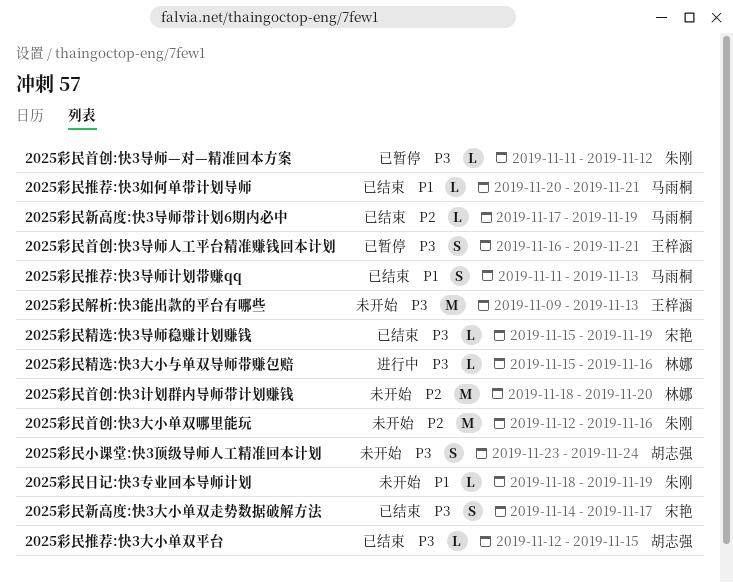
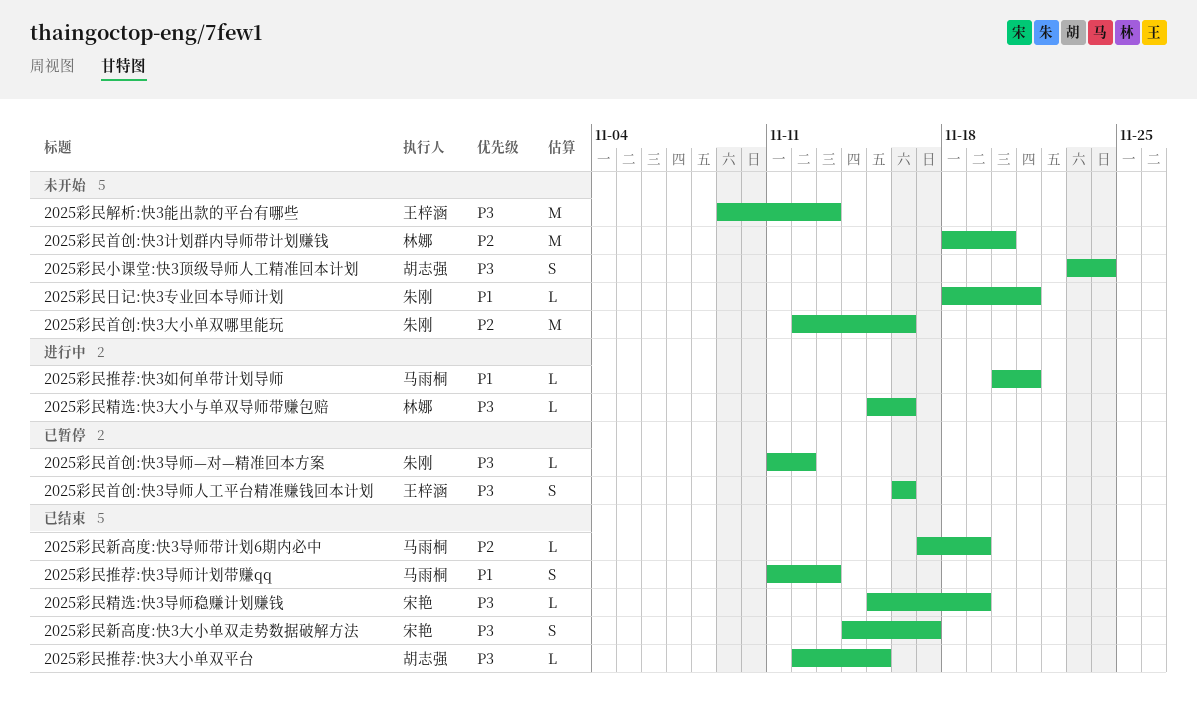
2025彩民推荐:快3如何单带计划导师, status: 已结束 -> 进行中
2025彩民日记:快3专业回本导师计划, due: Nov 19 -> Nov 21
2025彩民首创:快3导师人工平台精准赚钱回本计划, due: Nov 21 -> Nov 16

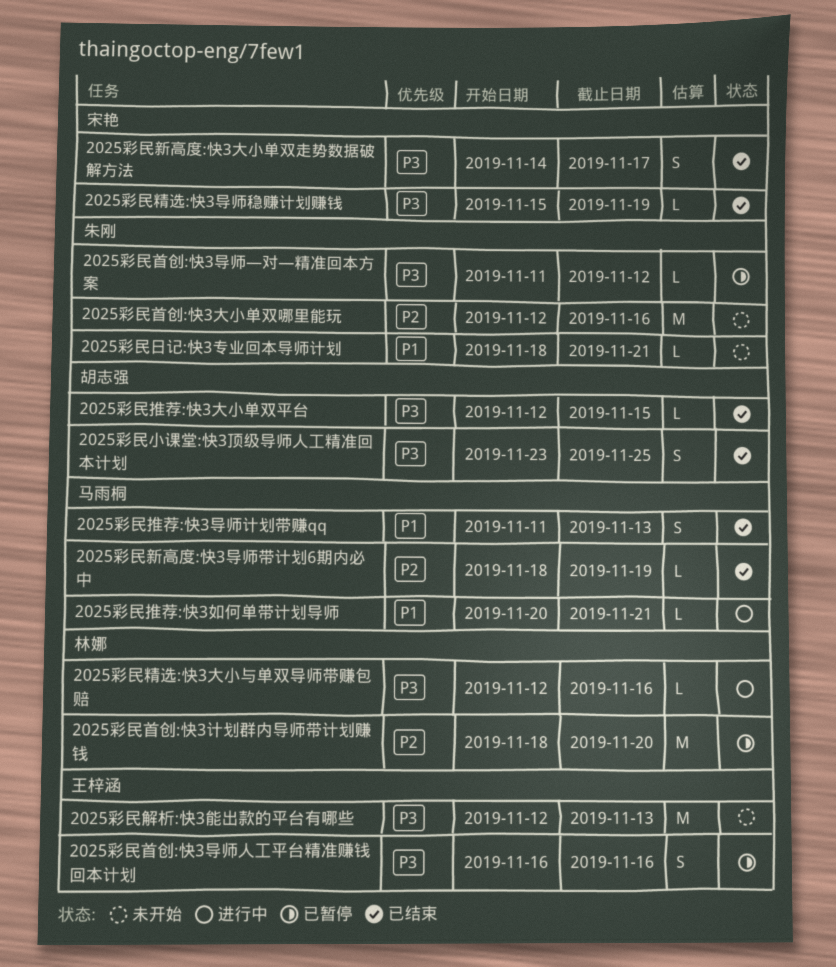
2025彩民小课堂:快3顶级导师人工精准回本计划, status: 未开始 -> 已结束
2025彩民小课堂:快3顶级导师人工精准回本计划, due: Nov 24 -> Nov 25
2025彩民新高度:快3导师带计划6期内必中, start: Nov 17 -> Nov 18
2025彩民精选:快3大小与单双导师带赚包赔, start: Nov 15 -> Nov 12
2025彩民解析:快3能出款的平台有哪些, start: Nov 9 -> Nov 12
2025彩民首创:快3计划群内导师带计划赚钱, status: 未开始 -> 已暂停

